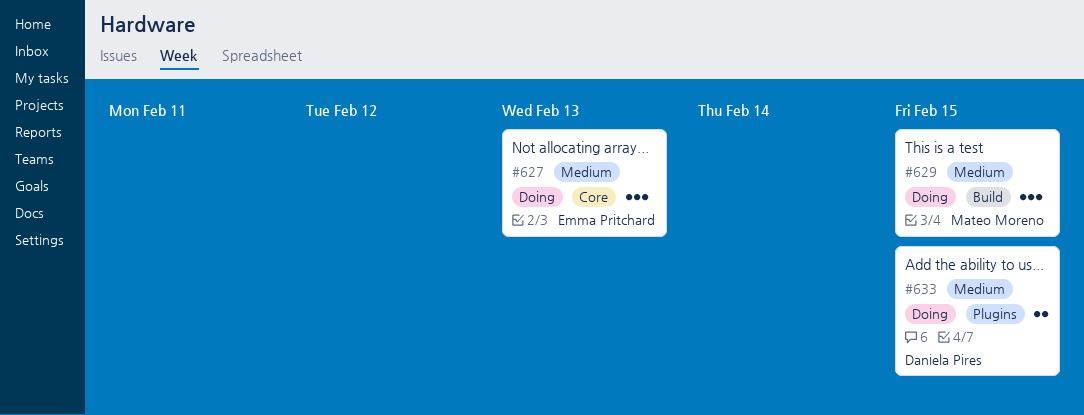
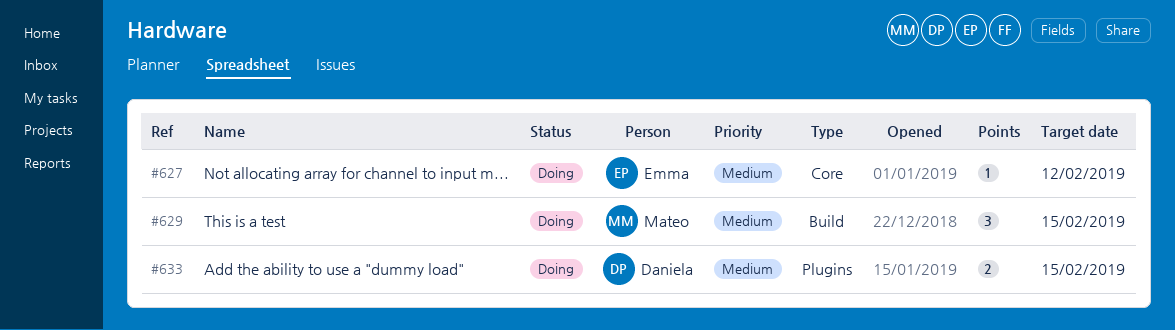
#627, estimate: 3 -> 1
#627, due: Feb 13 -> Feb 12

